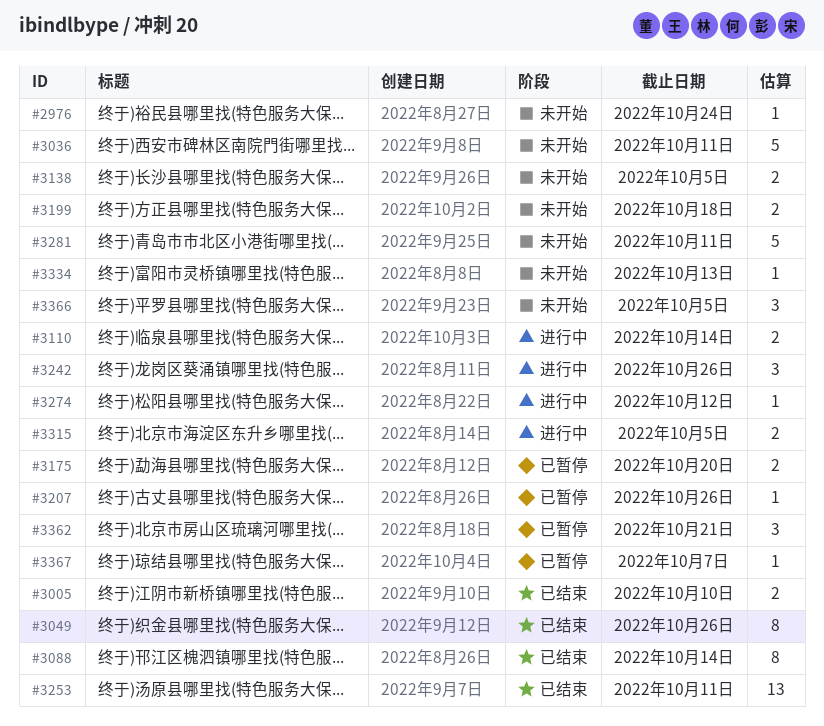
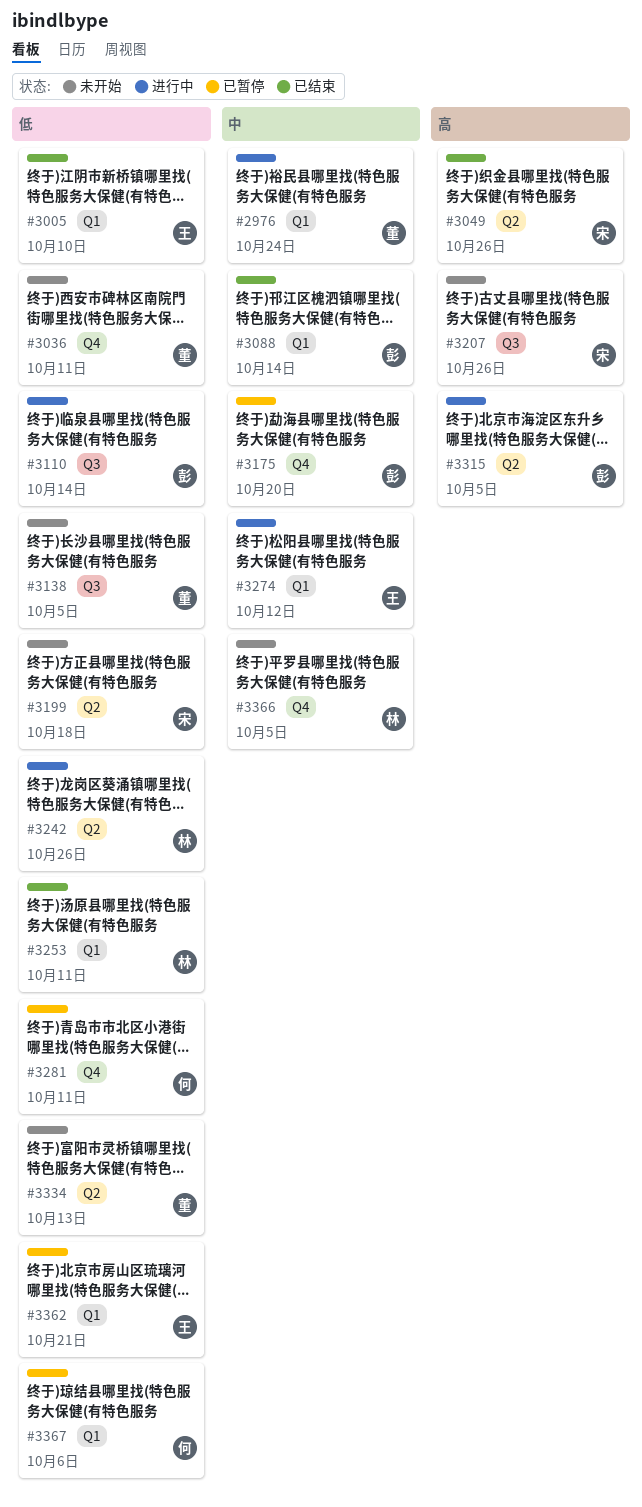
#2976, status: 未开始 -> 进行中
#3207, status: 已暂停 -> 未开始
#3281, status: 未开始 -> 已暂停
#3367, due: Oct 7 -> Oct 6

